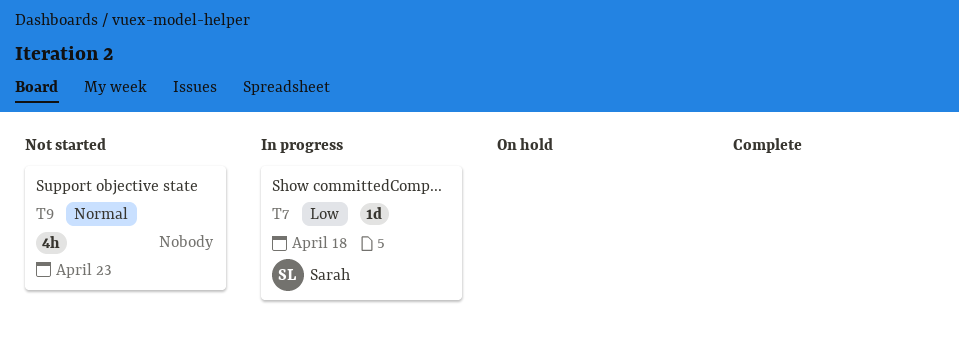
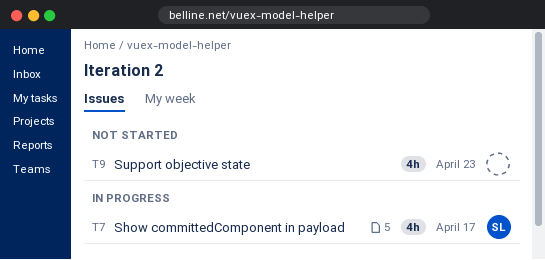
T7, estimate: 1d -> 4h
T7, due: Apr 18 -> Apr 17

